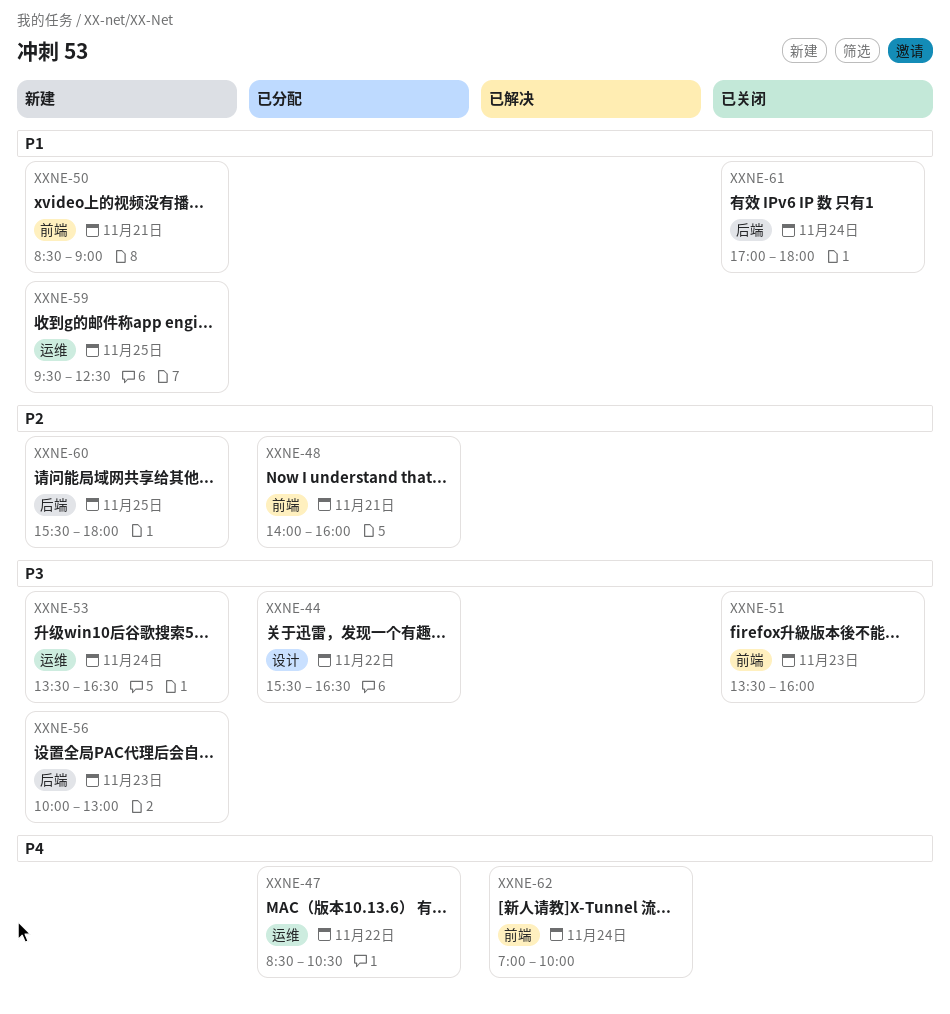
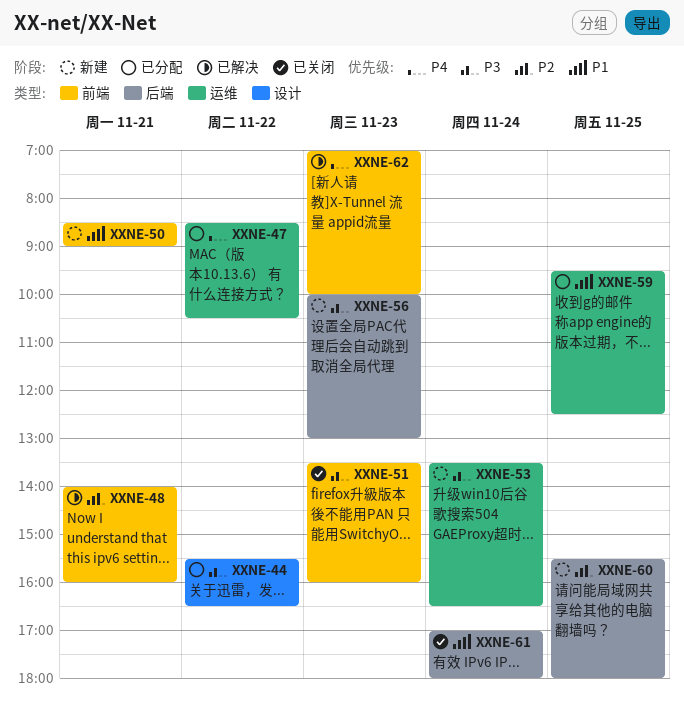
XXNE-48, status: 已分配 -> 已解决
XXNE-59, status: 新建 -> 已分配
XXNE-62, day: Nov 24 -> Nov 23

